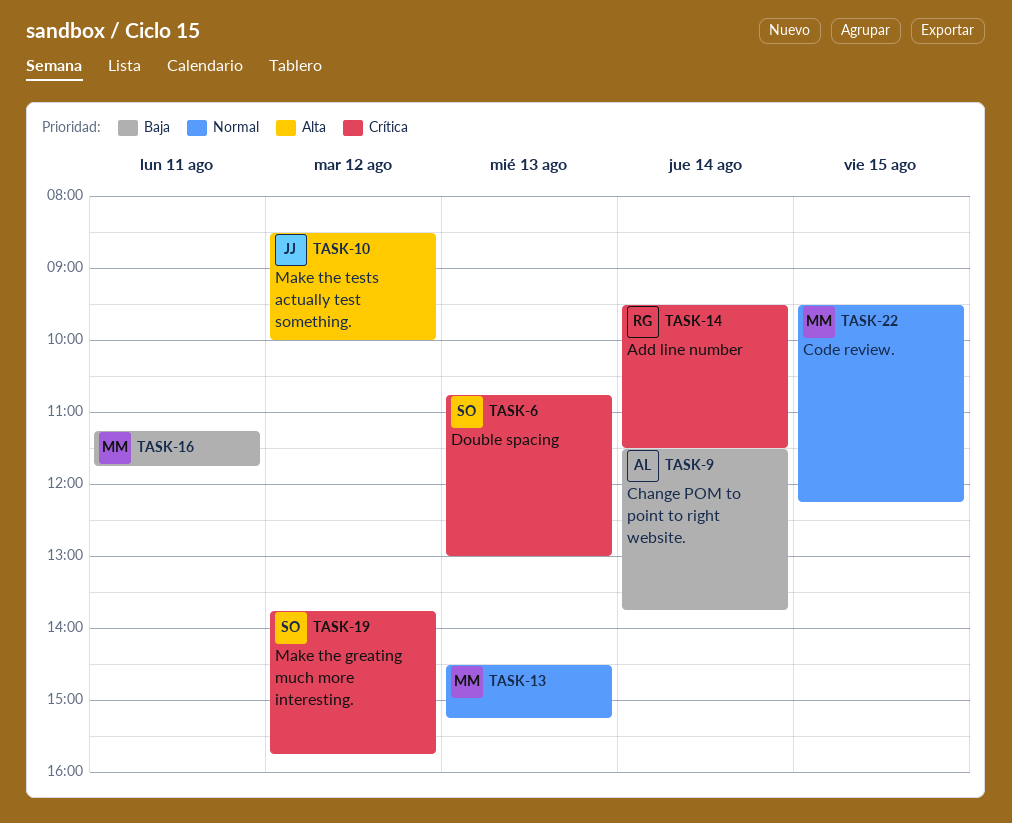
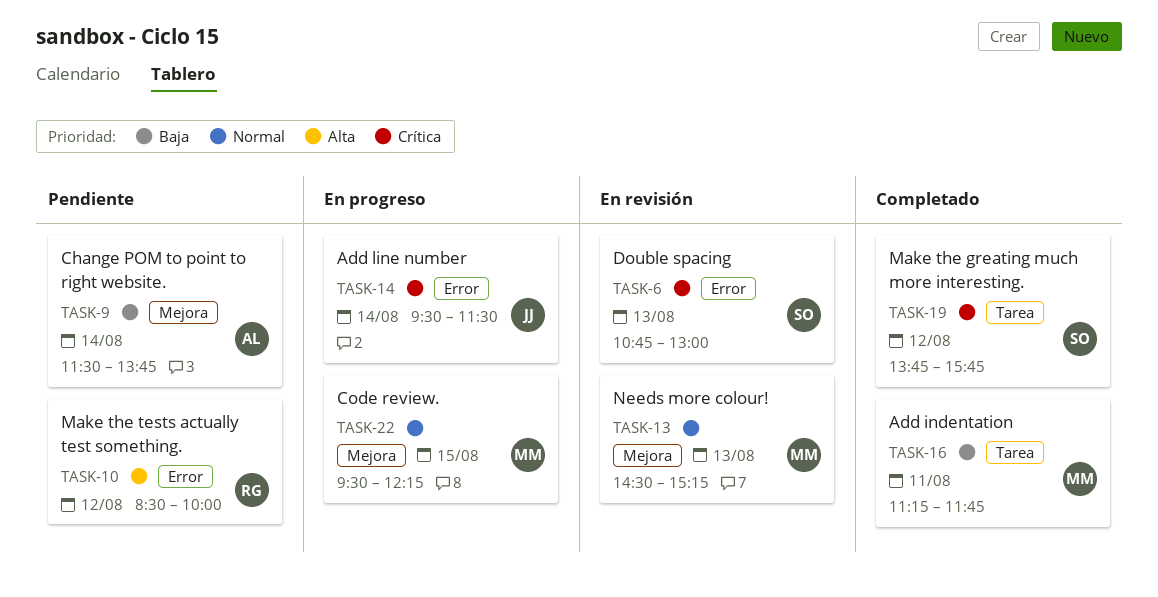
TASK-10, owner: JJ -> RG
TASK-14, owner: RG -> JJ

